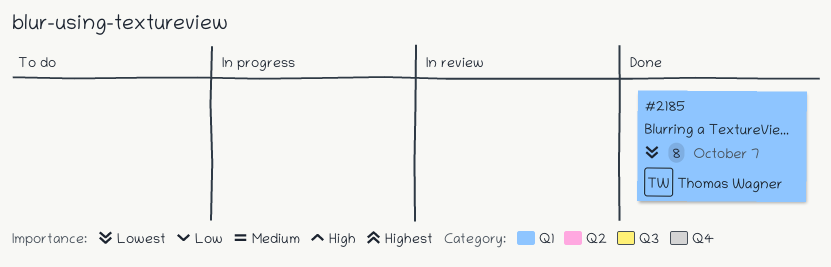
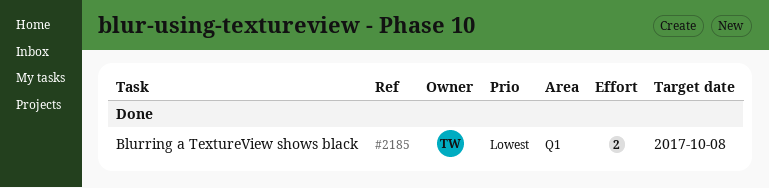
#2185, estimate: 8 -> 2
#2185, due: Oct 7 -> Oct 8

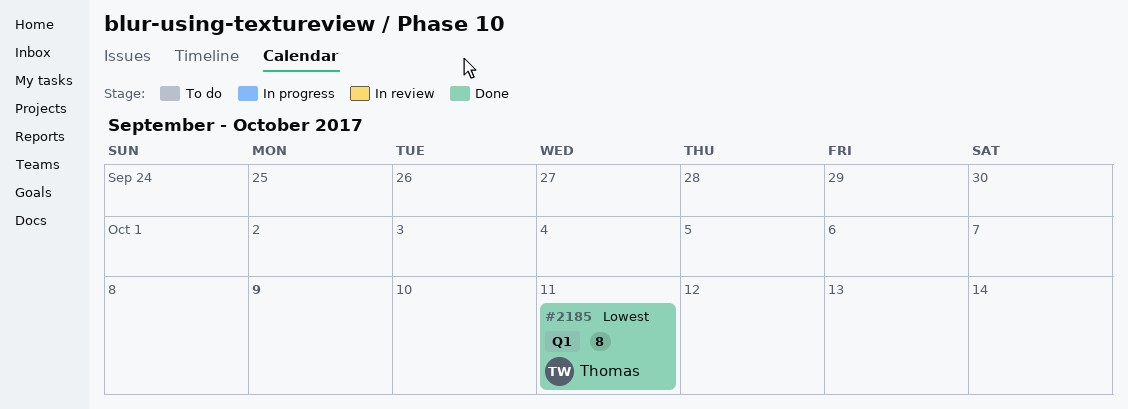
#2185, estimate: 2 -> 8
#2185, due: Oct 8 -> Oct 11

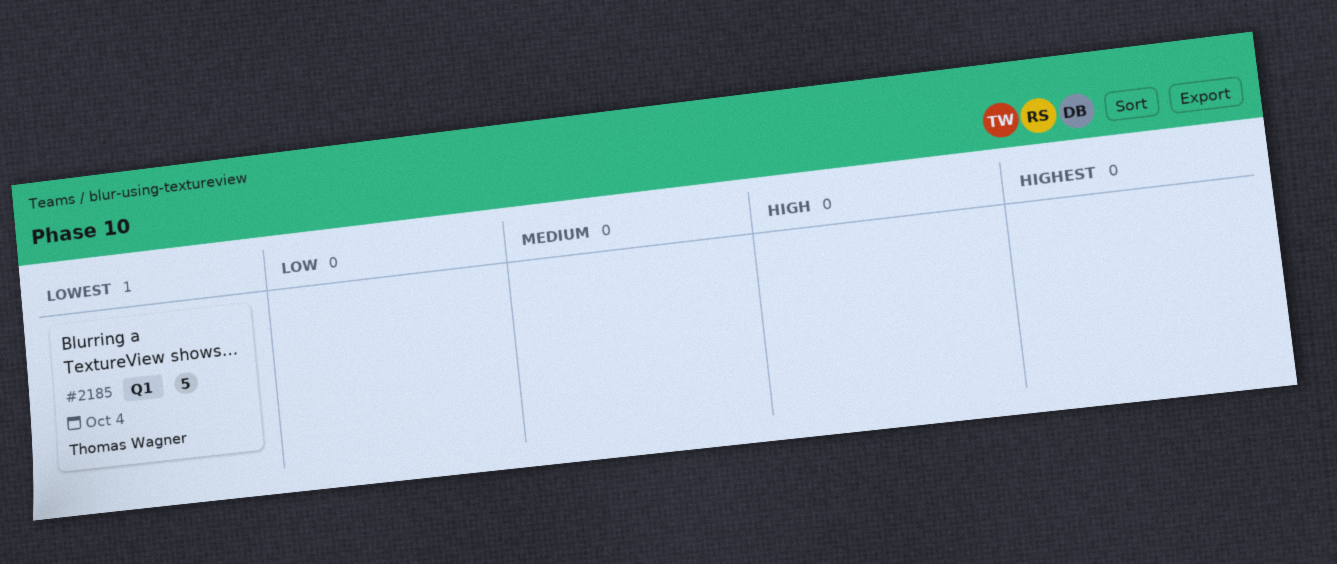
#2185, estimate: 8 -> 5
#2185, due: Oct 11 -> Oct 4

